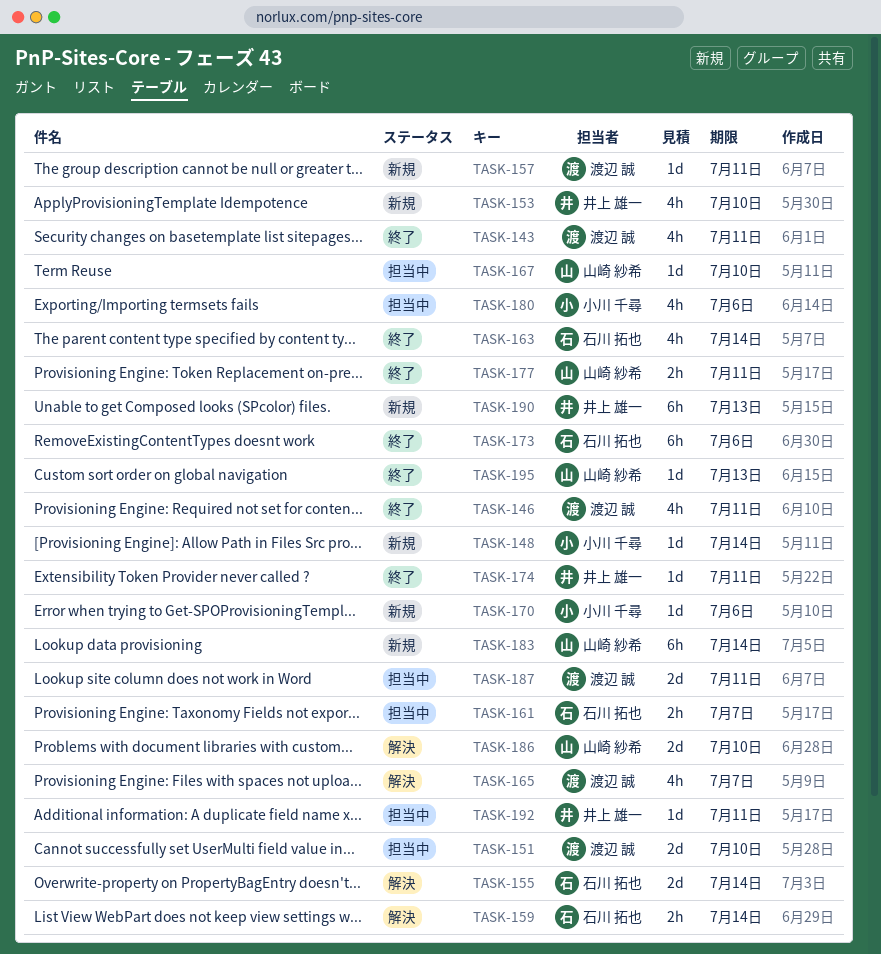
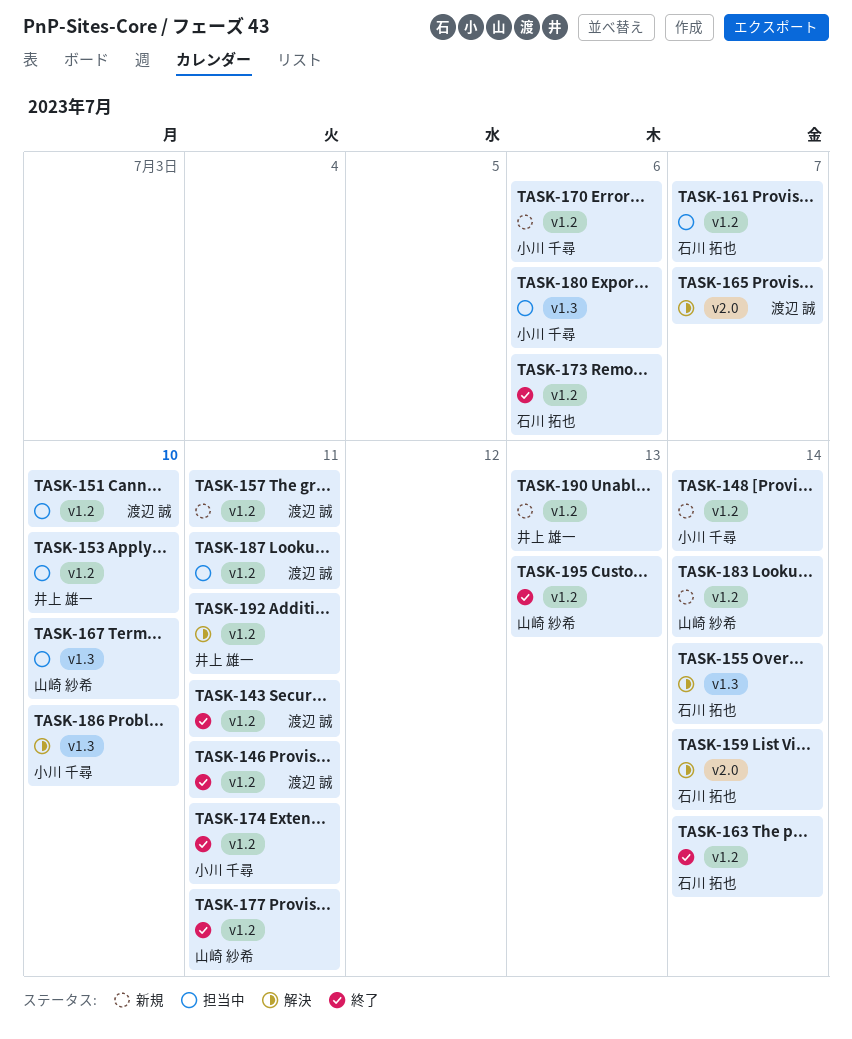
TASK-153, status: 新規 -> 担当中
TASK-174, owner: 井上 雄一 -> 小川 千尋
TASK-186, owner: 山崎 紗希 -> 小川 千尋
TASK-192, status: 担当中 -> 解決

